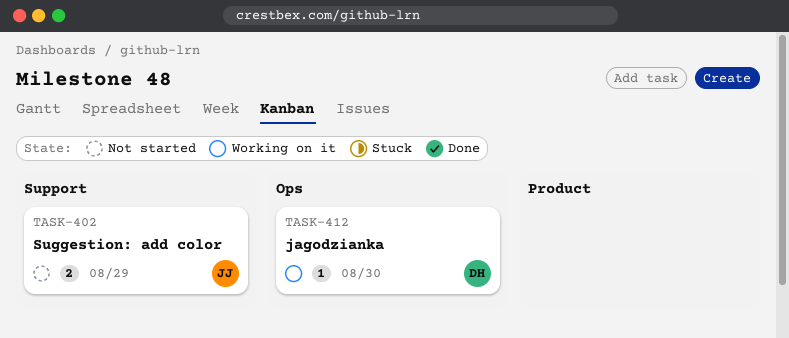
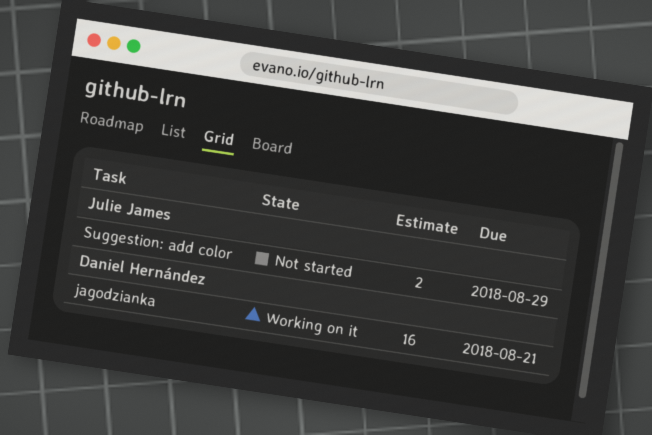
jagodzianka, estimate: 1 -> 16
jagodzianka, due: Aug 30 -> Aug 21

